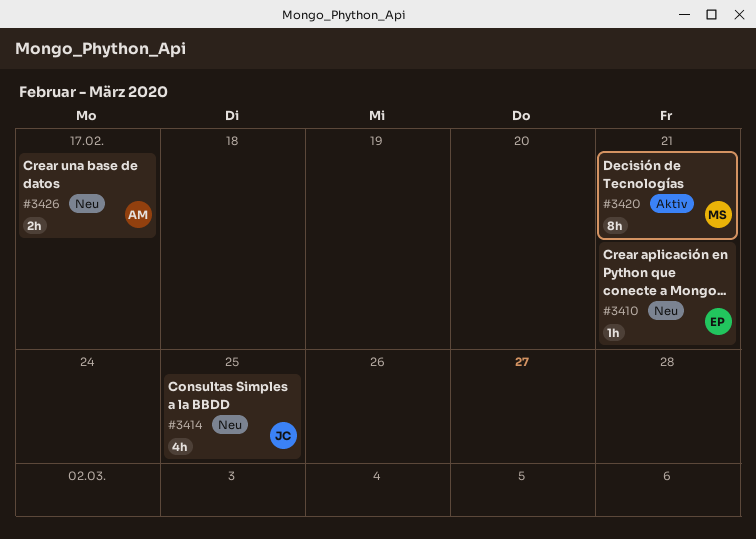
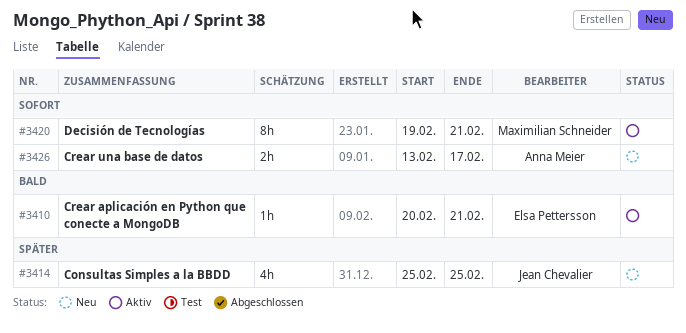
#3410, status: Neu -> Aktiv

